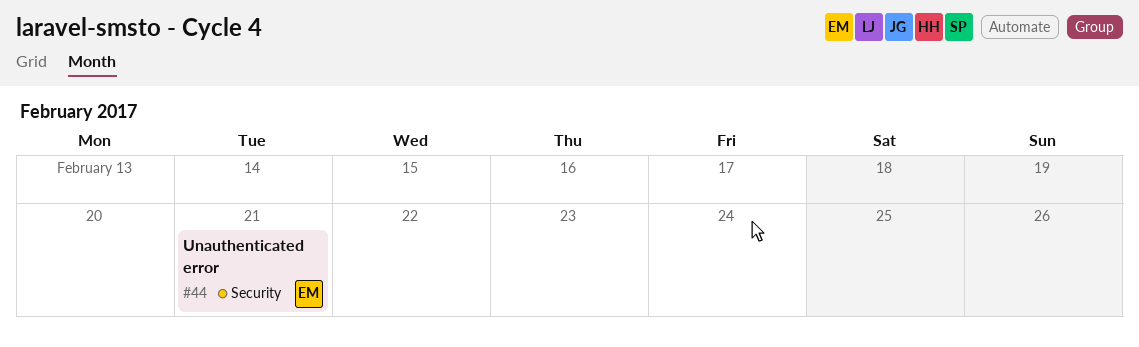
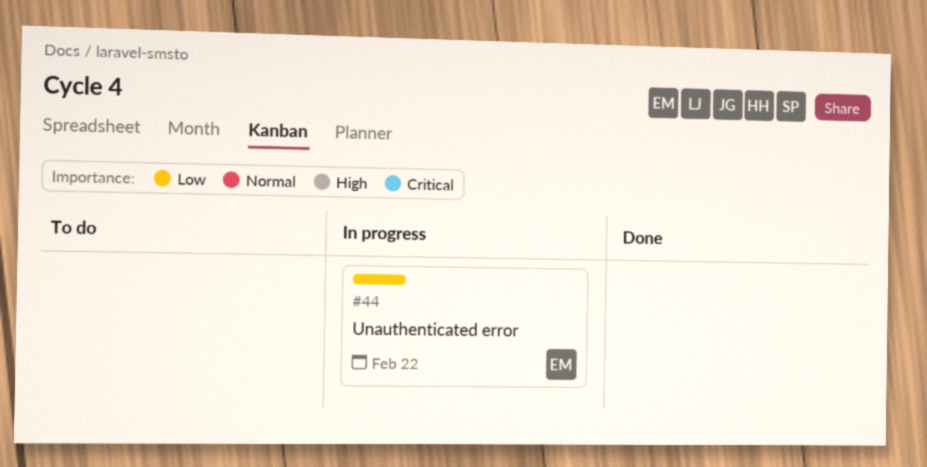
#44, due: Feb 21 -> Feb 22

